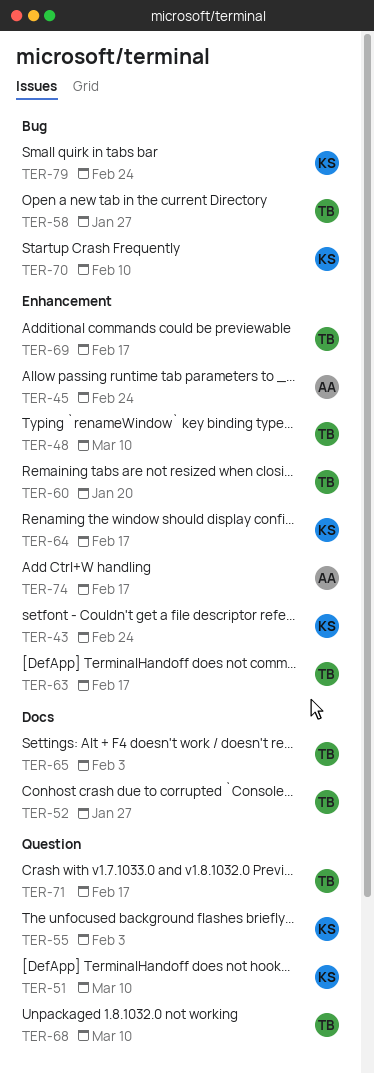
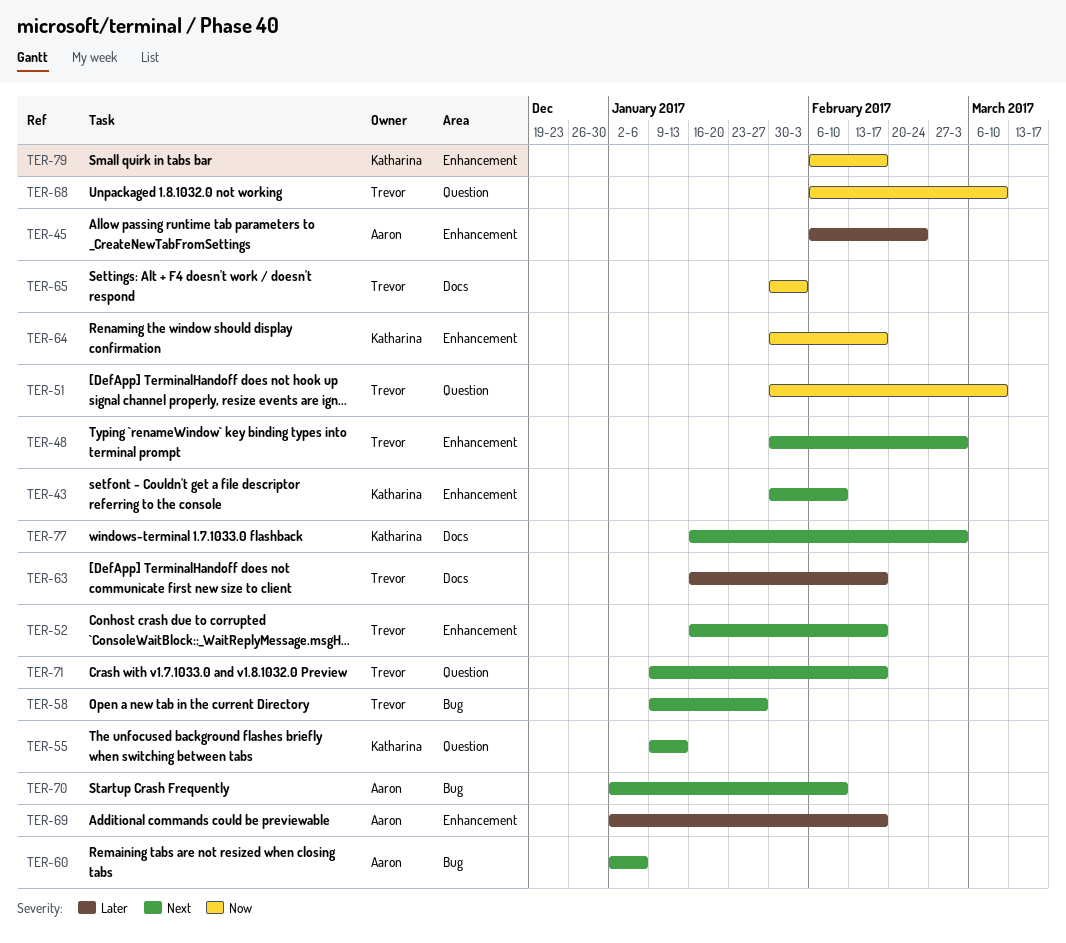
TER-43, due: Feb 24 -> Feb 10
TER-48, due: Mar 10 -> Mar 3
TER-51, owner: Katharina -> Trevor
TER-52, label: Docs -> Enhancement
TER-52, due: Jan 27 -> Feb 17
TER-55, due: Feb 3 -> Jan 13
TER-60, owner: Trevor -> Aaron
TER-60, label: Enhancement -> Bug
TER-60, due: Jan 20 -> Jan 6
TER-63, label: Enhancement -> Docs
TER-69, owner: Trevor -> Aaron
TER-70, owner: Katharina -> Aaron
TER-74: present -> none
TER-77: none -> present
TER-79, label: Bug -> Enhancement
TER-79, due: Feb 24 -> Feb 17

